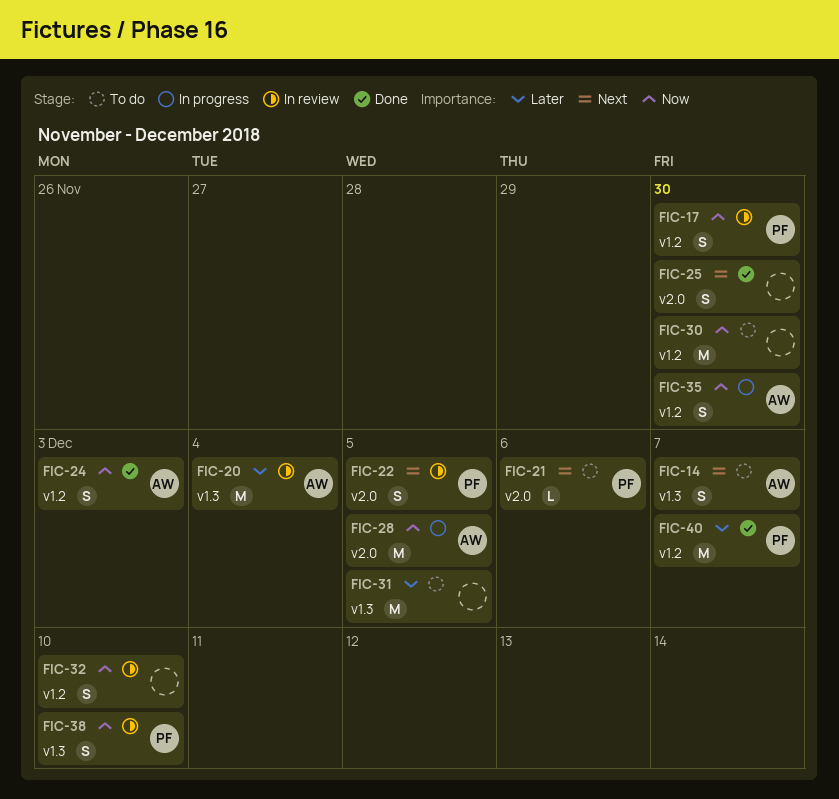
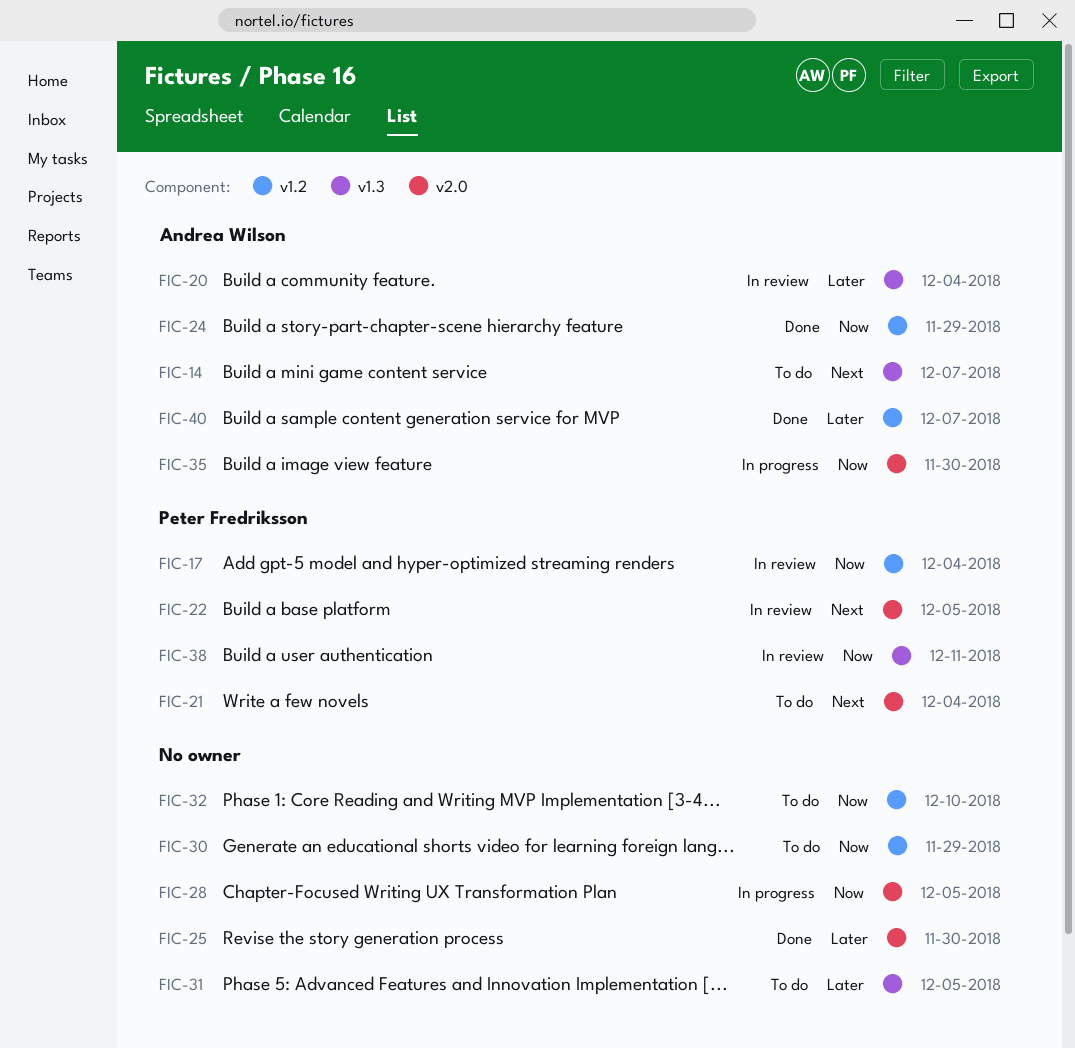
FIC-17, due: Nov 30 -> Dec 4
FIC-21, due: Dec 6 -> Dec 4
FIC-24, due: Dec 3 -> Nov 29
FIC-25, priority: Next -> Later
FIC-28, owner: Andrea Wilson -> none
FIC-30, due: Nov 30 -> Nov 29
FIC-32, status: In review -> To do
FIC-35, label: v1.2 -> v2.0
FIC-38, due: Dec 10 -> Dec 11
FIC-40, owner: Peter Fredriksson -> Andrea Wilson

